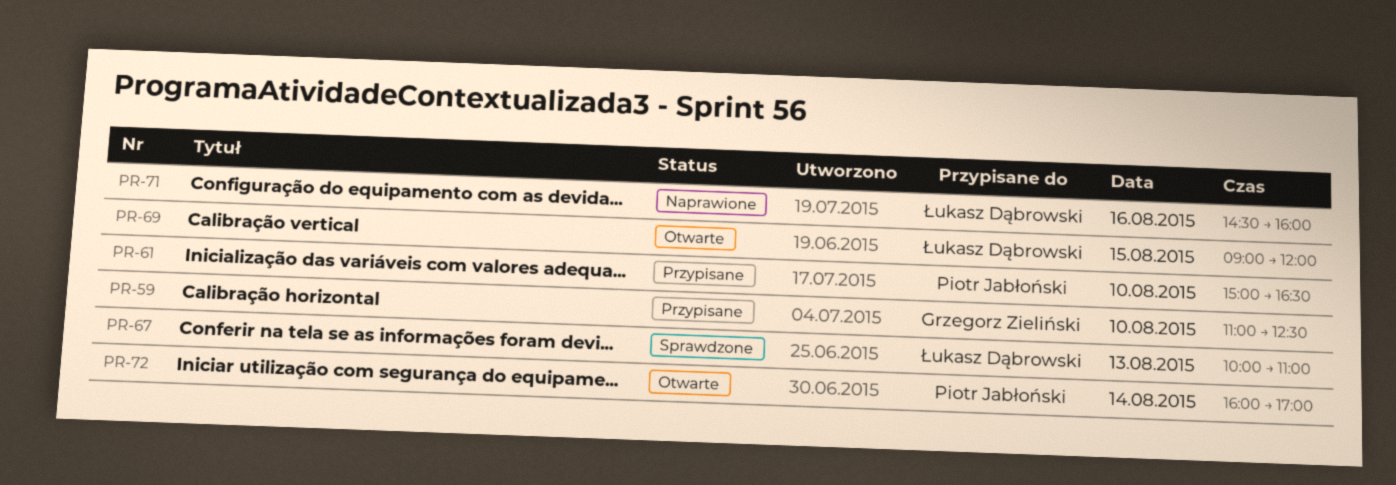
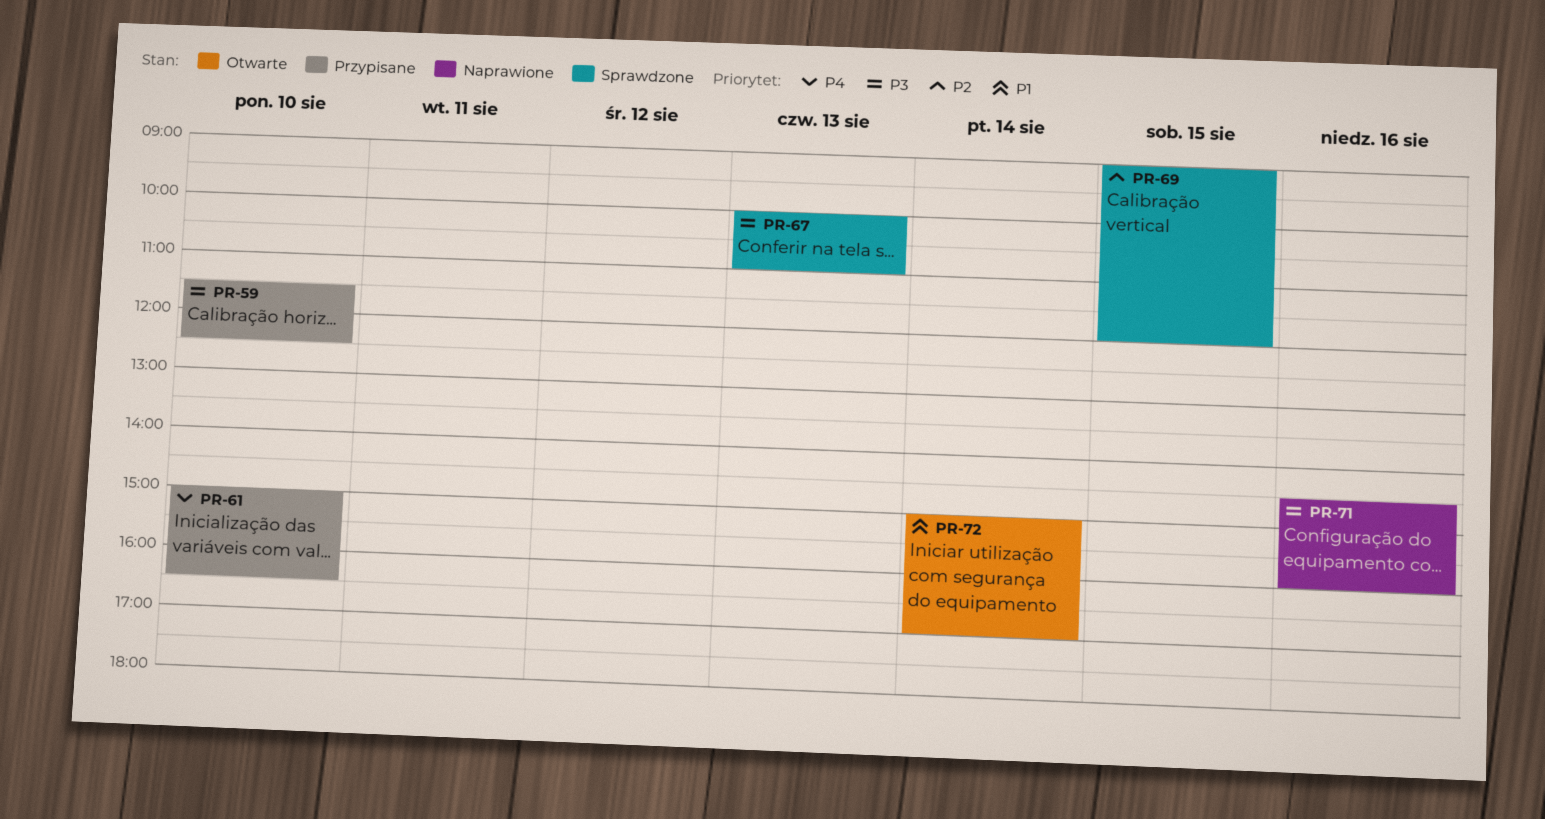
PR-59, begins: 11:00 -> 11:30
PR-69, status: Otwarte -> Sprawdzone
PR-72, begins: 16:00 -> 15:00

